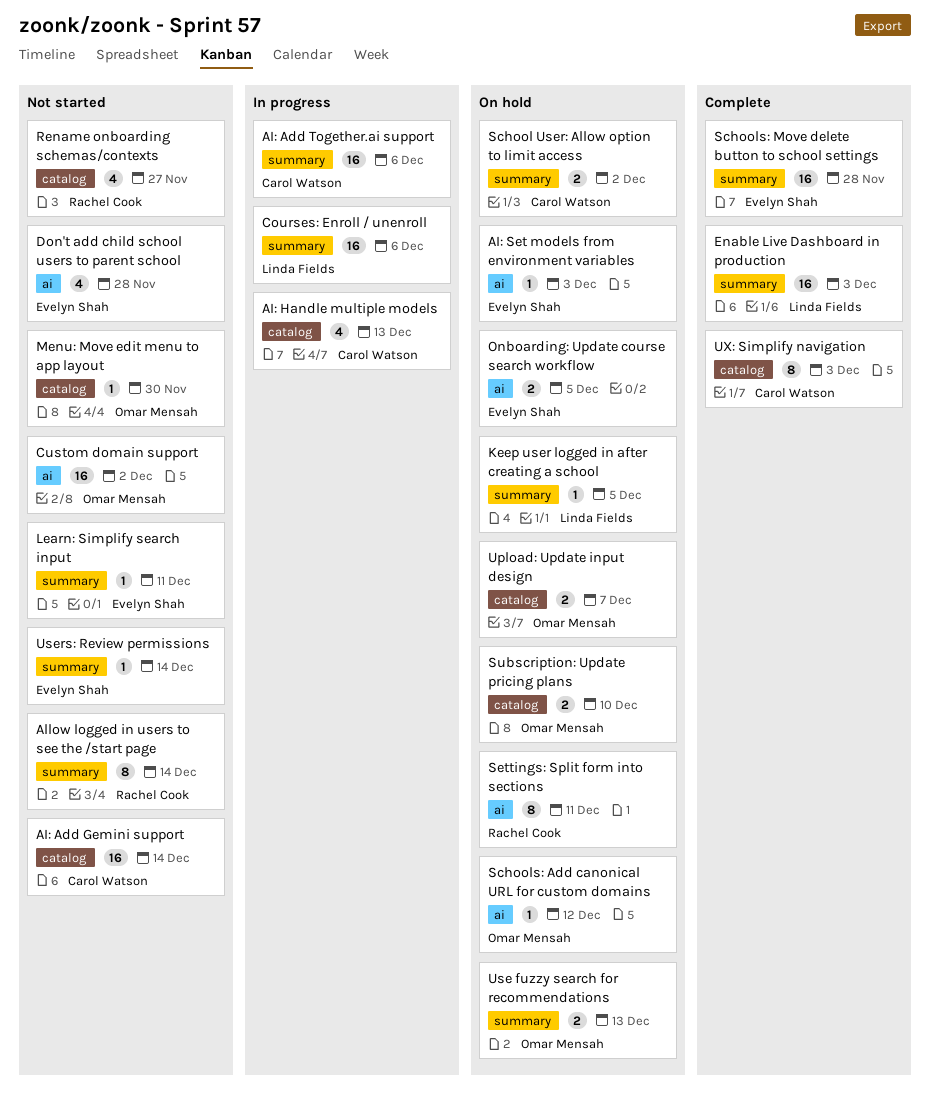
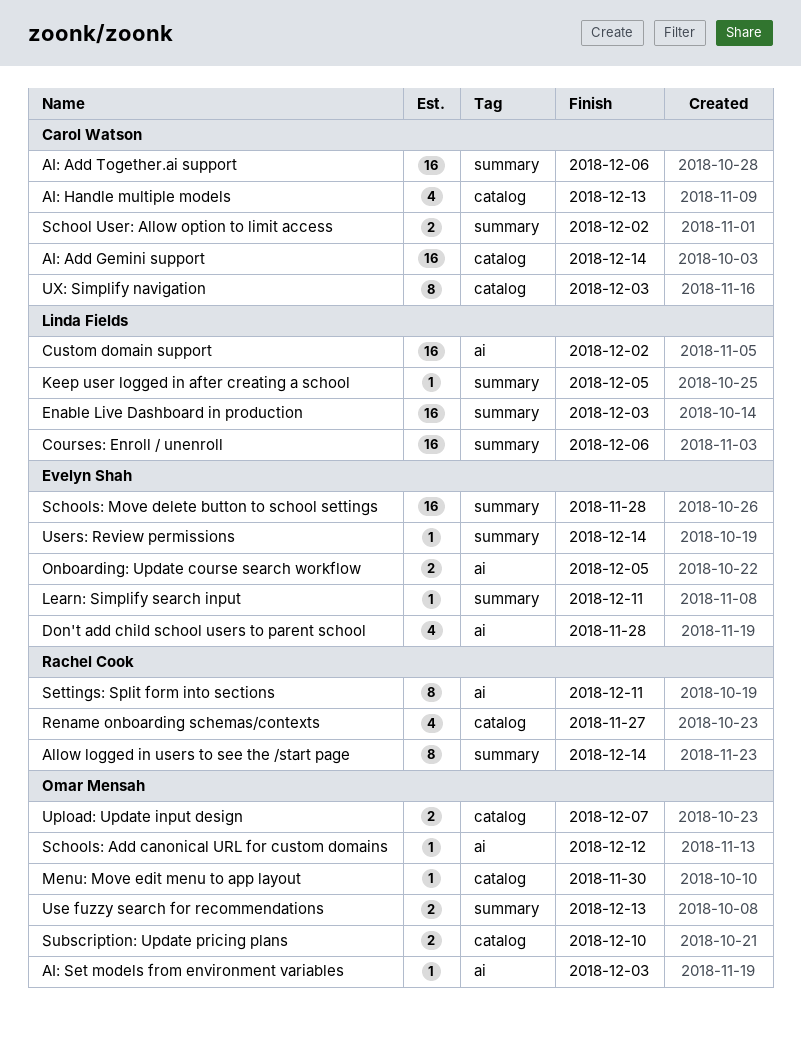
AI: Set models from environment variables, owner: Evelyn Shah -> Omar Mensah
Custom domain support, owner: Omar Mensah -> Linda Fields

